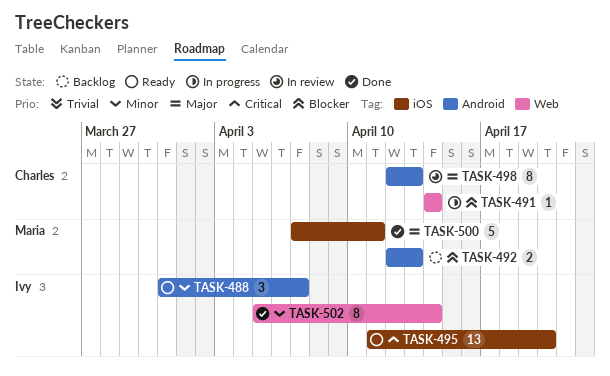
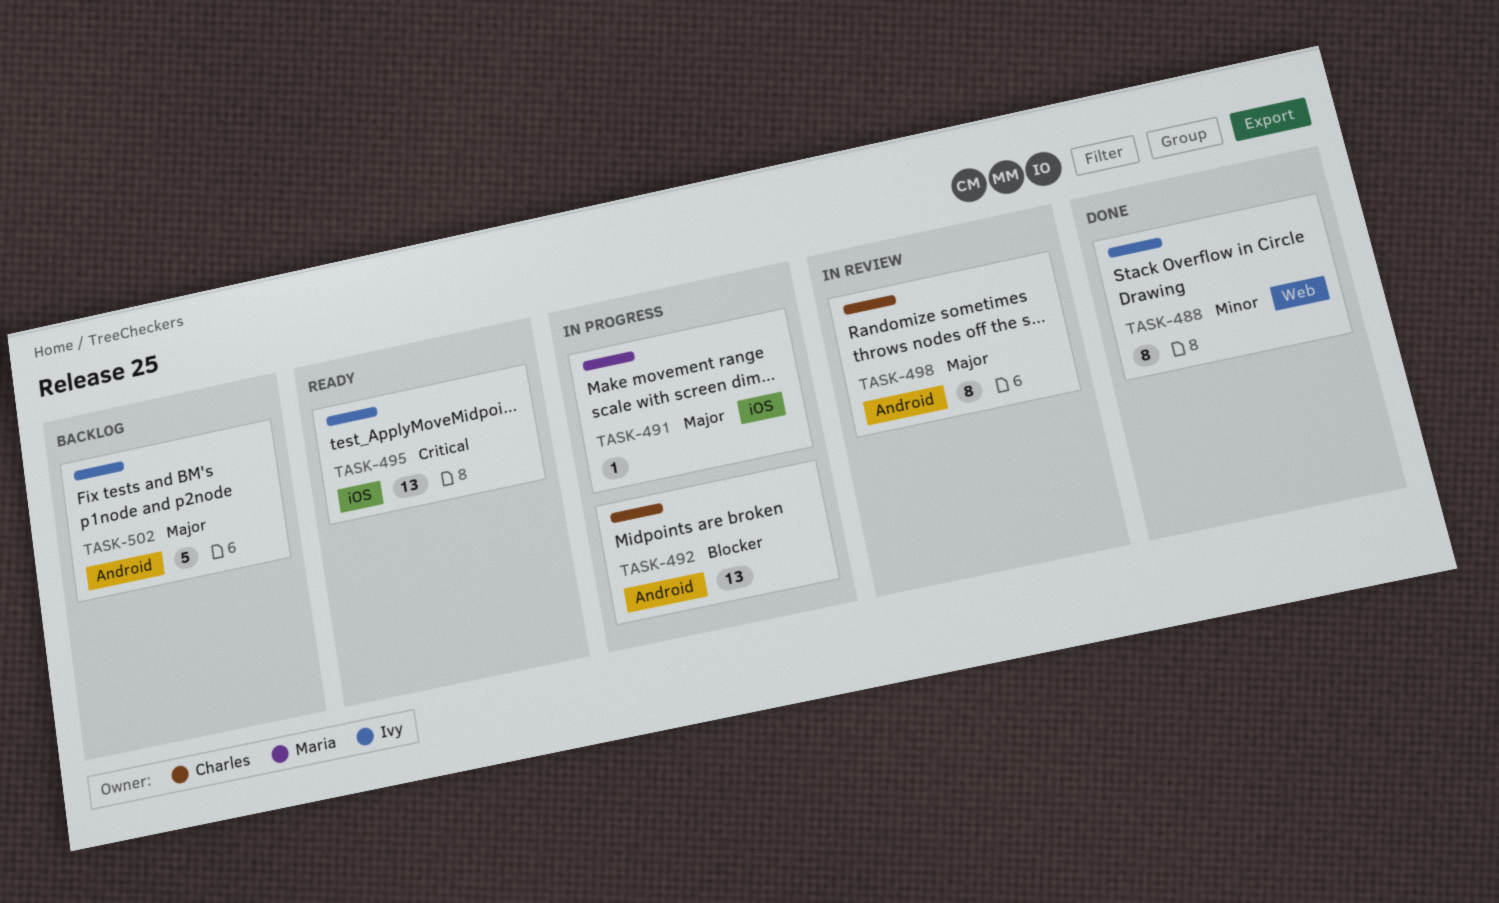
TASK-488, status: Ready -> Done
TASK-488, label: Android -> Web
TASK-488, estimate: 3 -> 8
TASK-491, owner: Charles -> Maria
TASK-491, priority: Blocker -> Major
TASK-491, label: Web -> iOS
TASK-492, status: Backlog -> In progress
TASK-492, owner: Maria -> Charles
TASK-492, estimate: 2 -> 13
TASK-500: present -> none
TASK-502, status: Done -> Backlog
TASK-502, priority: Minor -> Major
TASK-502, label: Web -> Android
TASK-502, estimate: 8 -> 5

